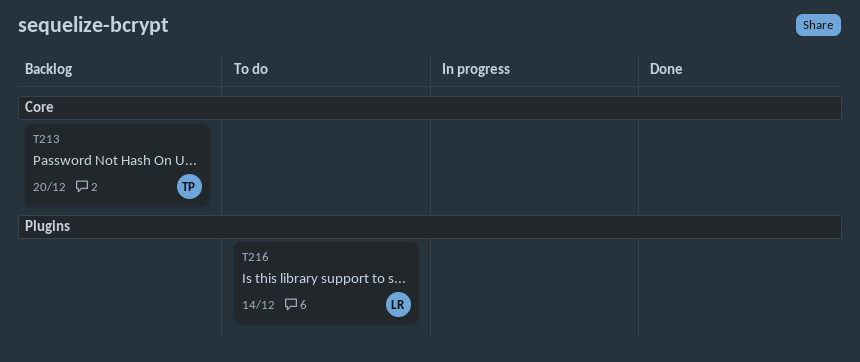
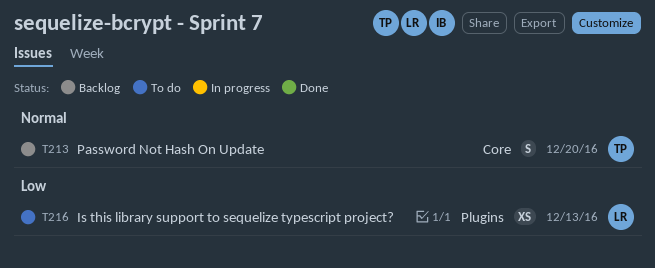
T216, due: Dec 14 -> Dec 13

